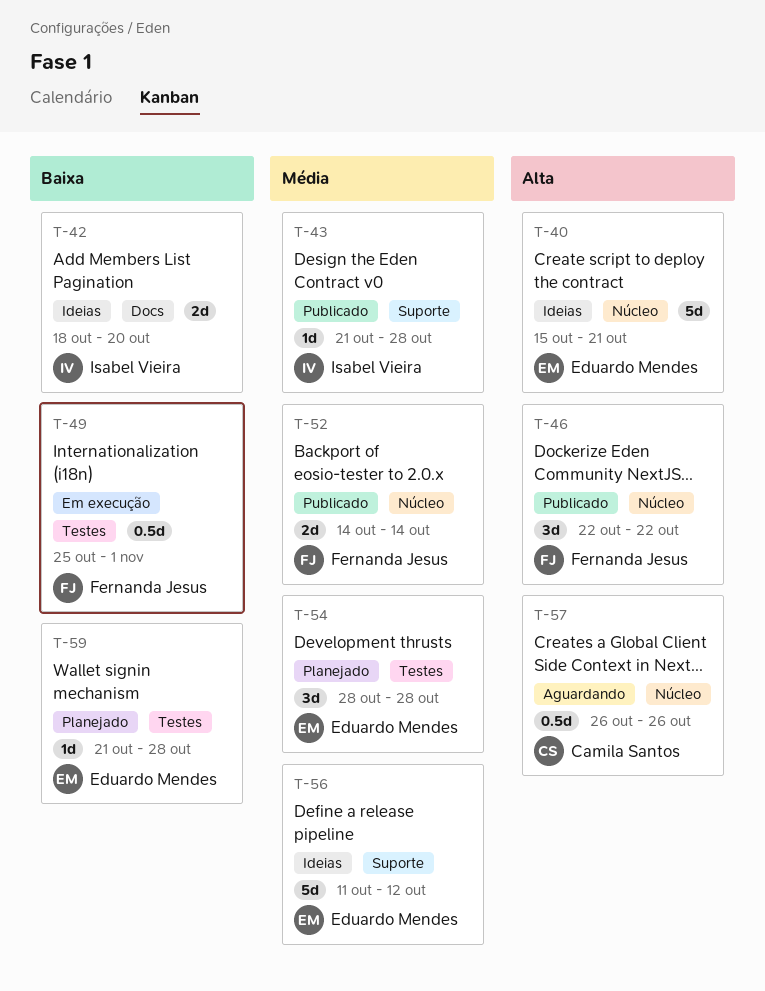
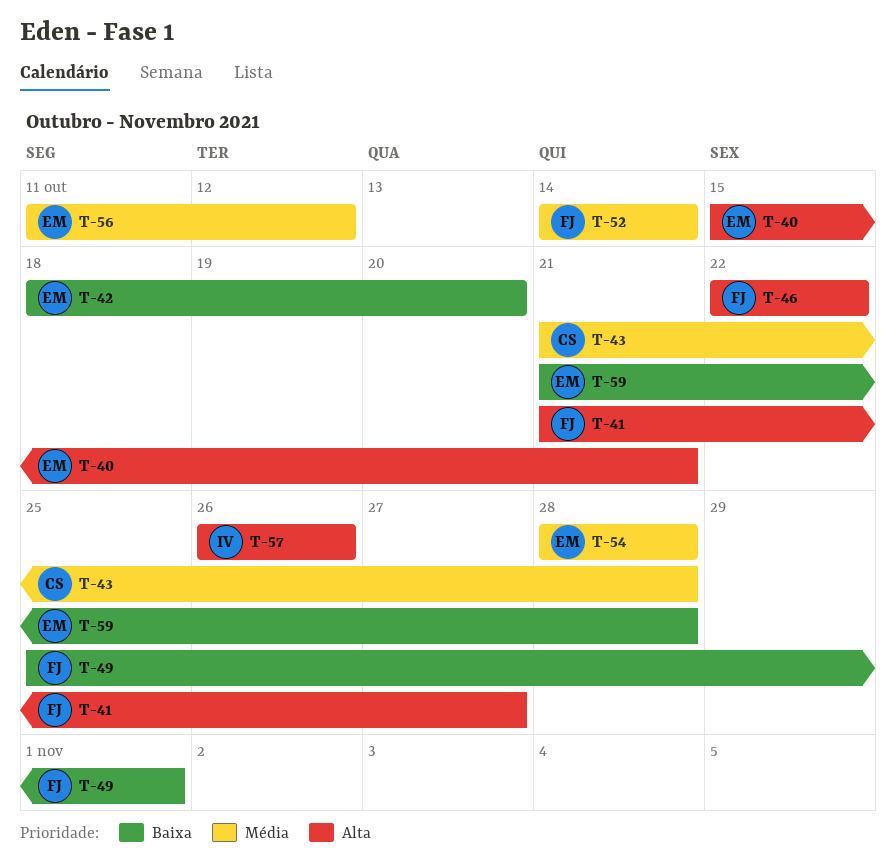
T-41: none -> present
T-42, owner: Isabel Vieira -> Eduardo Mendes
T-43, owner: Isabel Vieira -> Camila Santos
T-57, owner: Camila Santos -> Isabel Vieira

